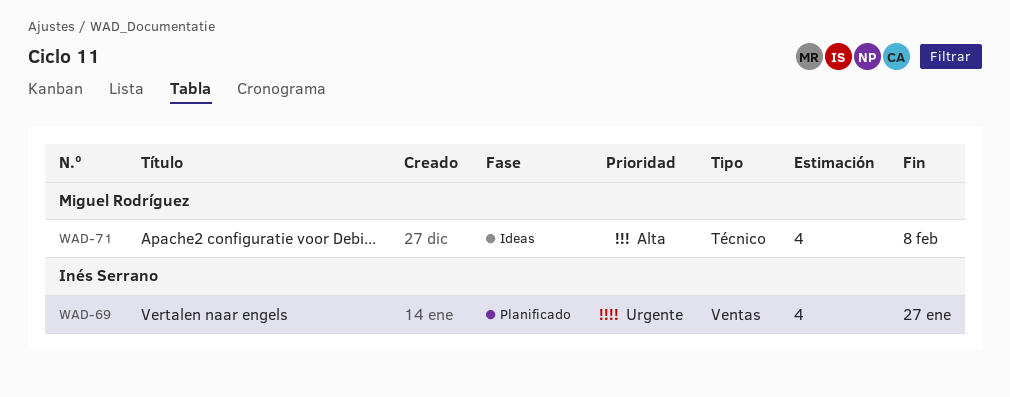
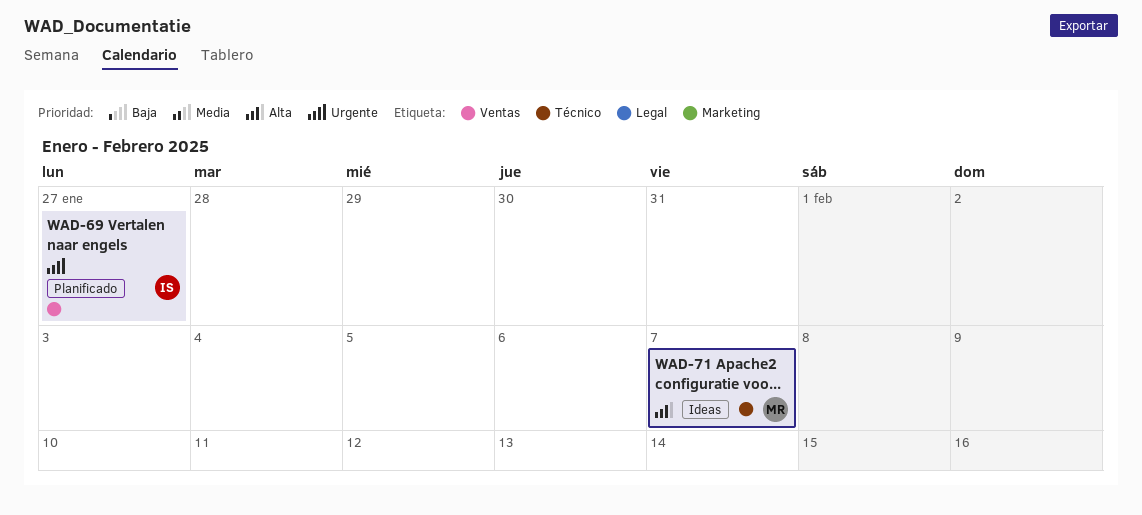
WAD-71, due: Feb 8 -> Feb 7

